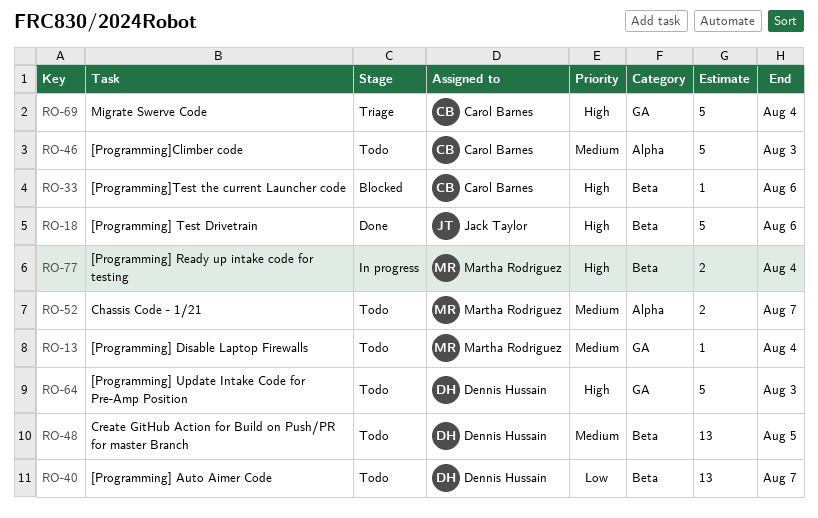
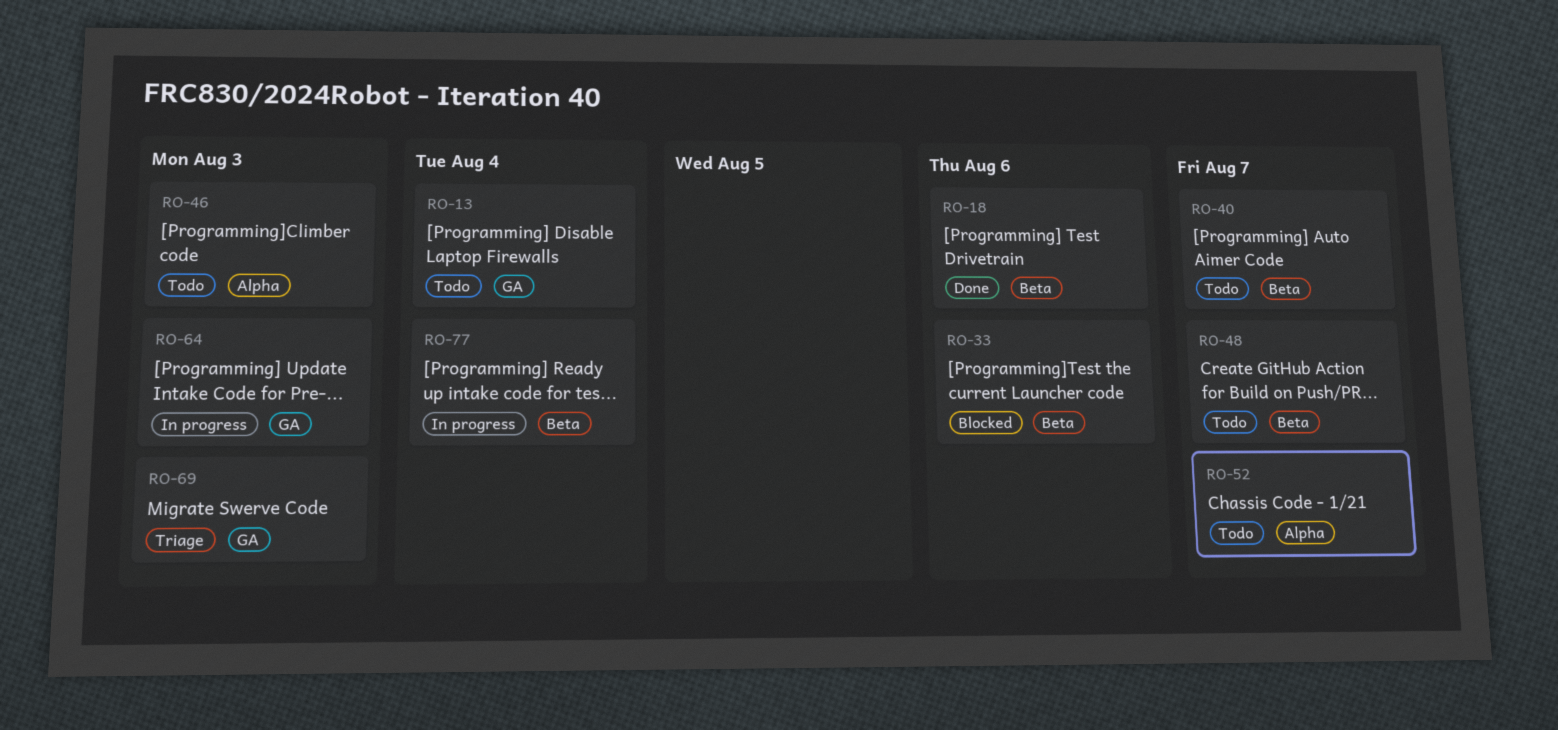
RO-48, due: Aug 5 -> Aug 7
RO-64, status: Todo -> In progress
RO-69, due: Aug 4 -> Aug 3

